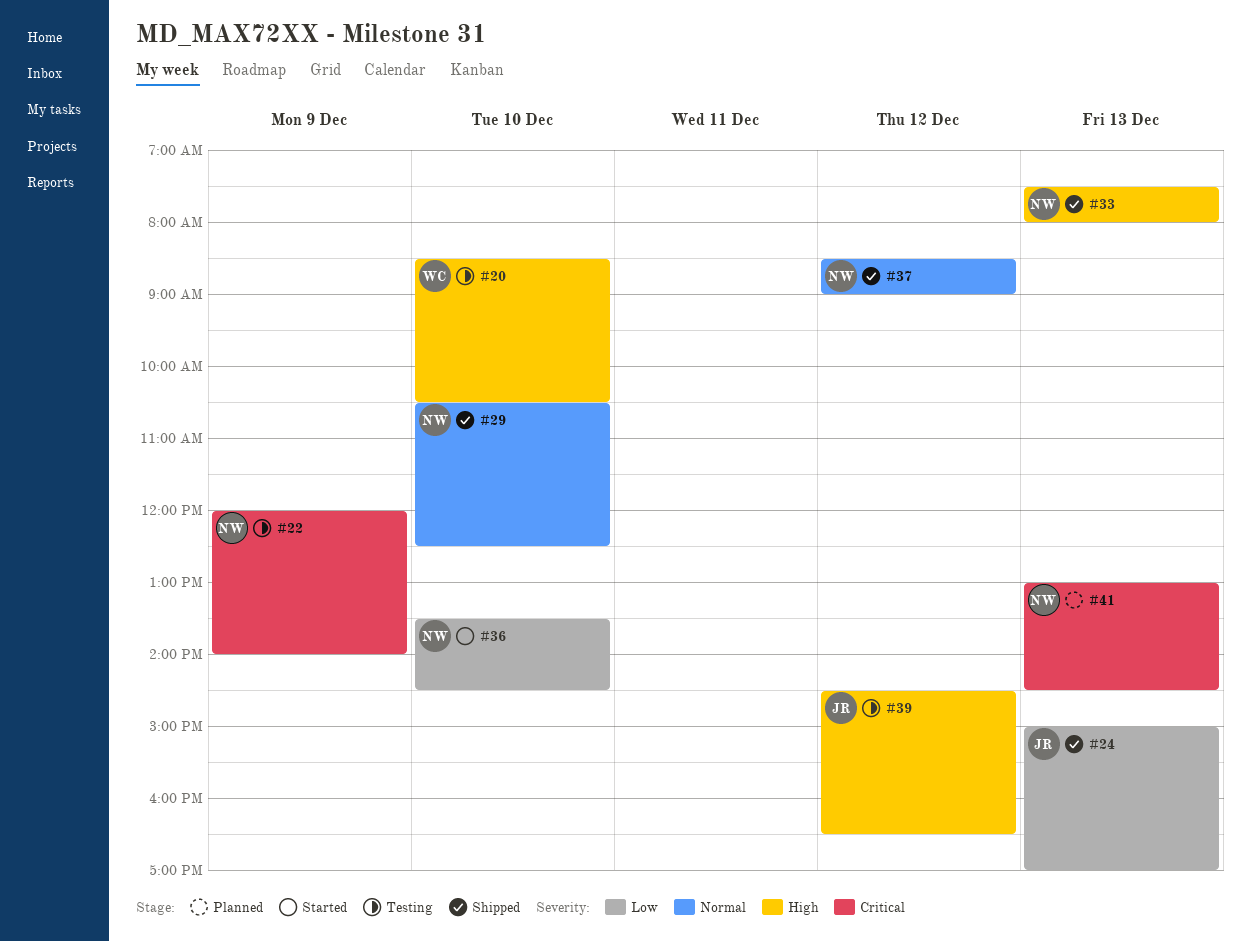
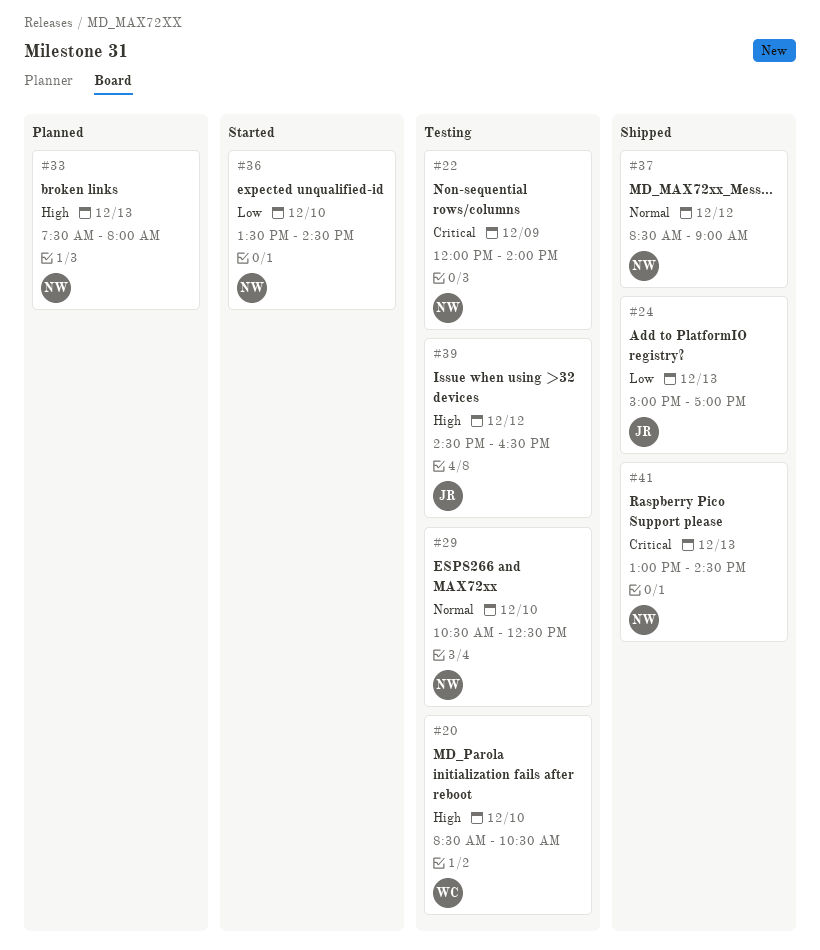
#29, status: Shipped -> Testing
#33, status: Shipped -> Planned
#41, status: Planned -> Shipped

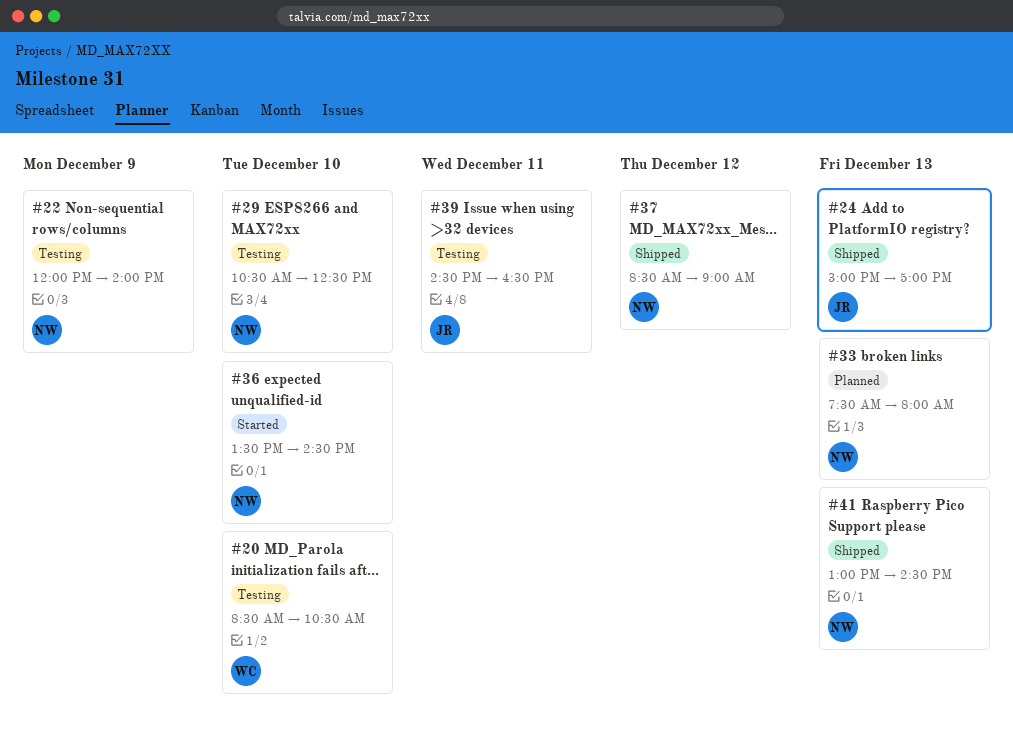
#39, day: Dec 12 -> Dec 11

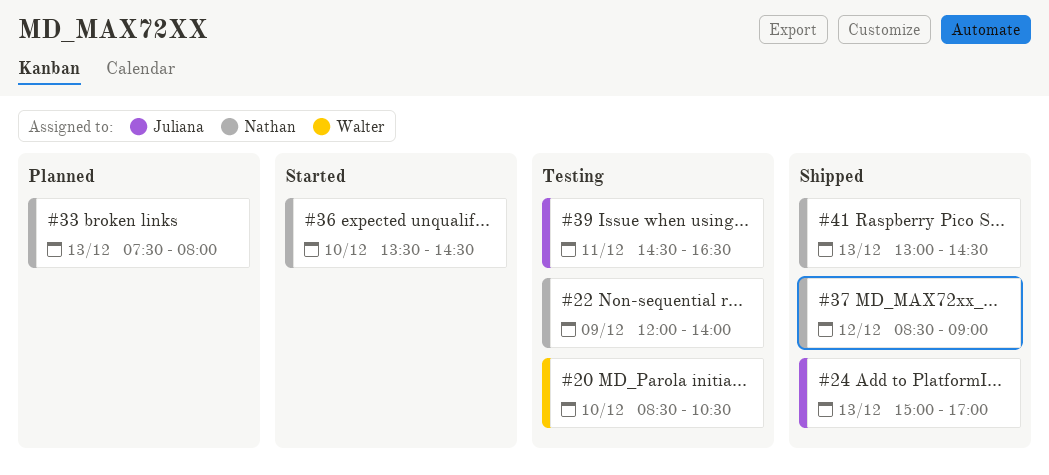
#29: present -> none

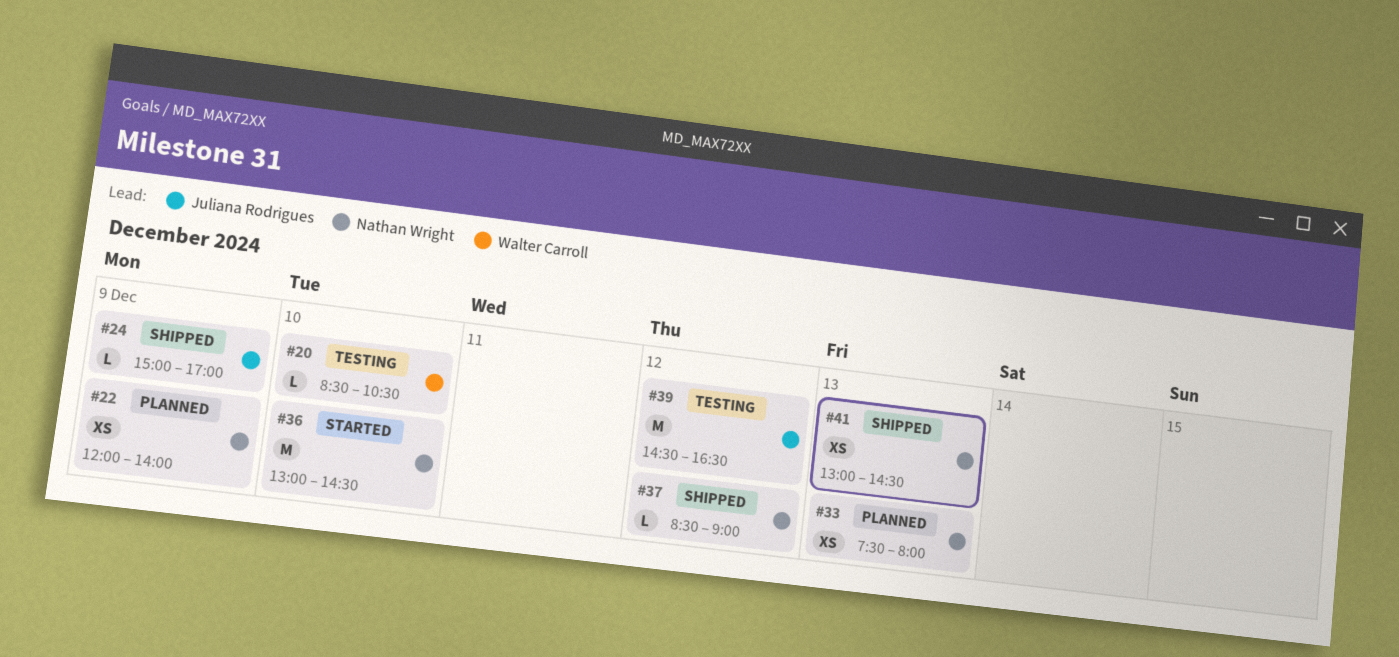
#22, status: Testing -> Planned
#24, day: Dec 13 -> Dec 9
#36, begins: 13:30 -> 13:00
#39, day: Dec 11 -> Dec 12

